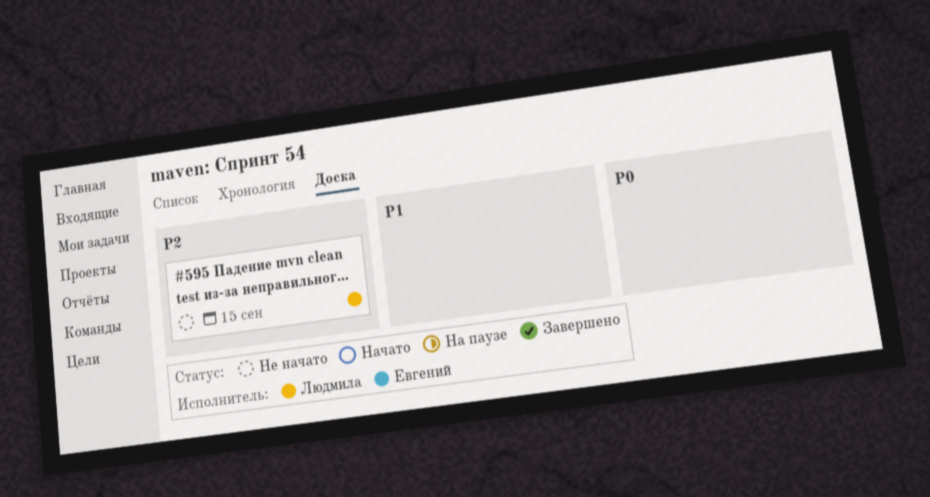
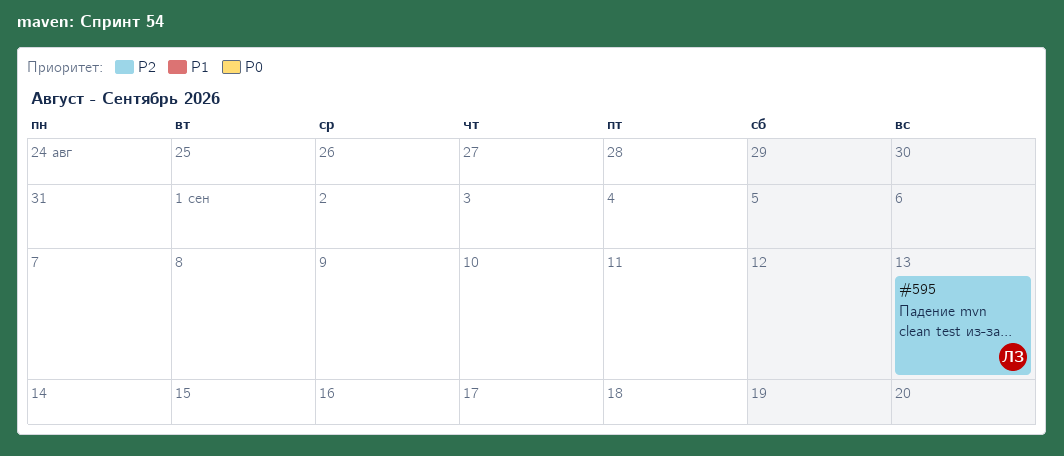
#595, due: Sep 15 -> Sep 13

